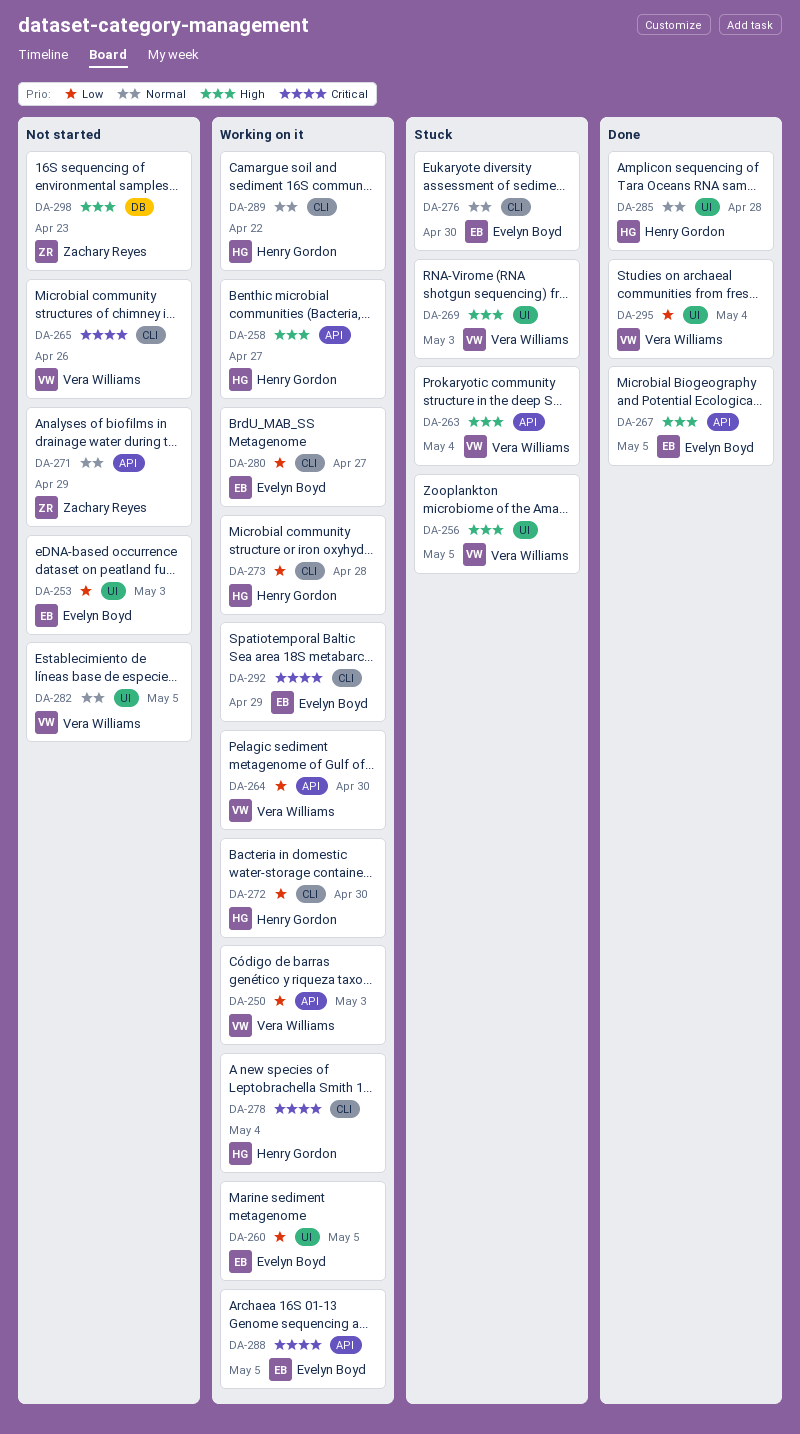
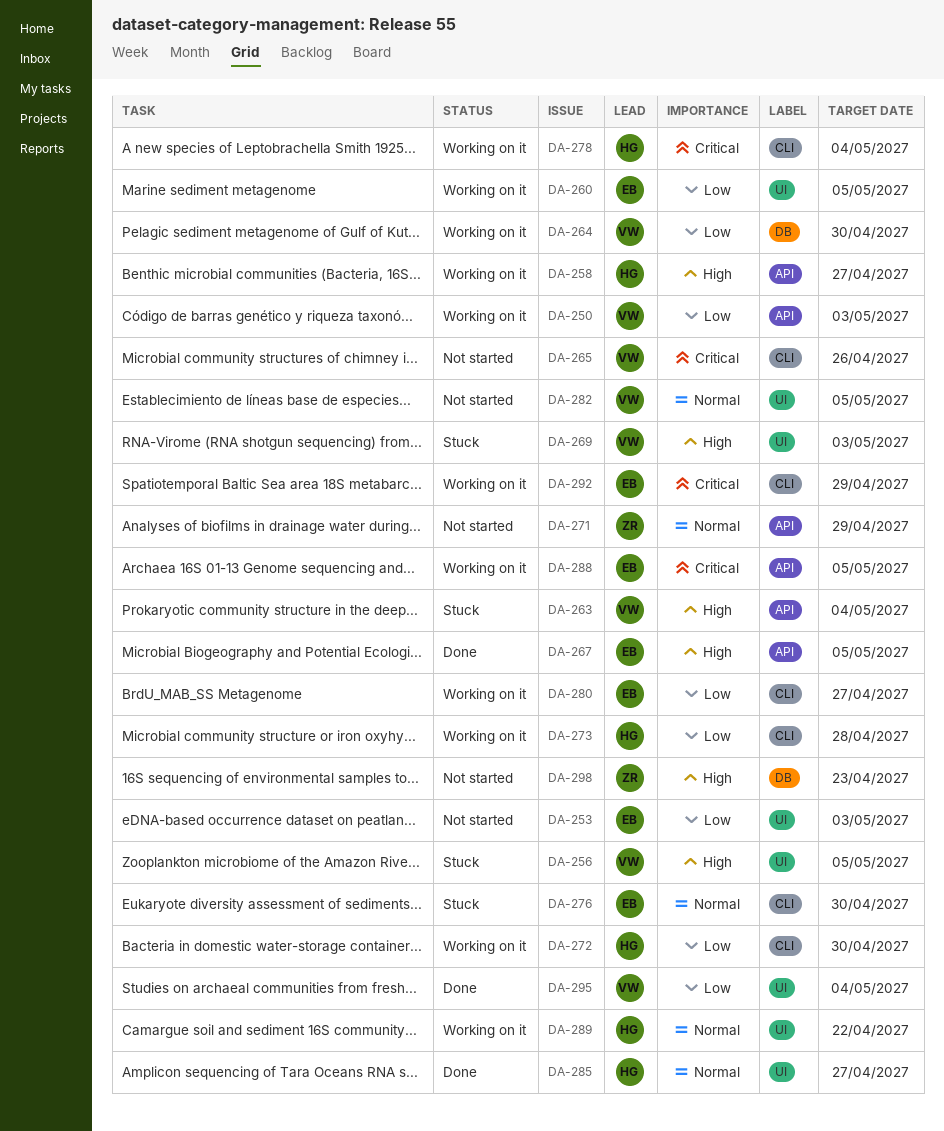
DA-264, label: API -> DB
DA-285, due: Apr 28 -> Apr 27
DA-289, label: CLI -> UI

